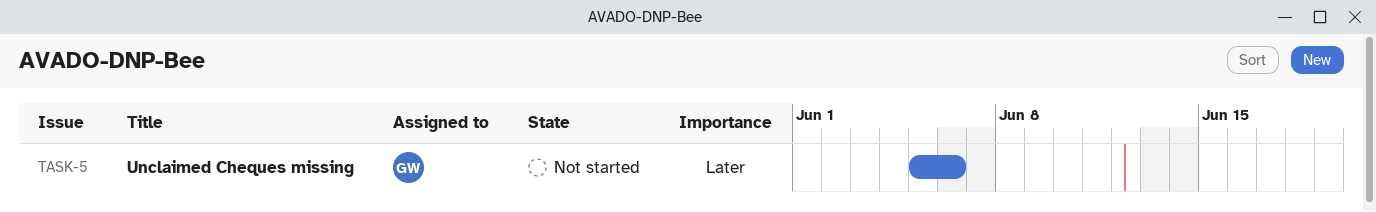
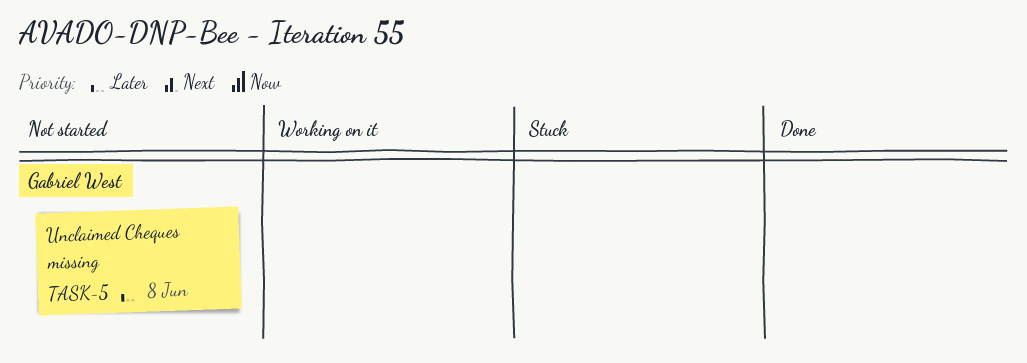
TASK-5, due: Jun 6 -> Jun 8

